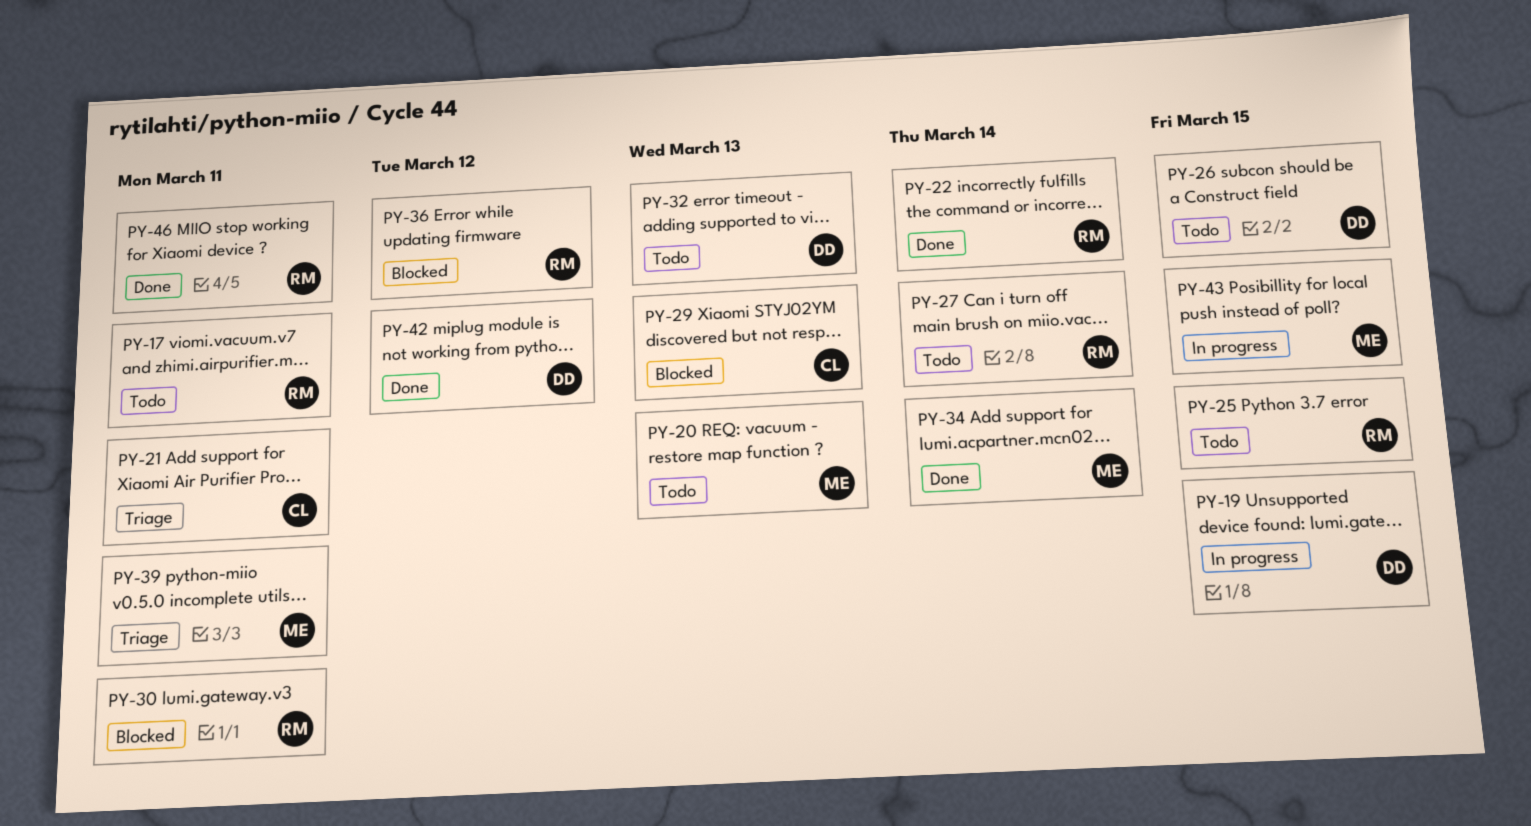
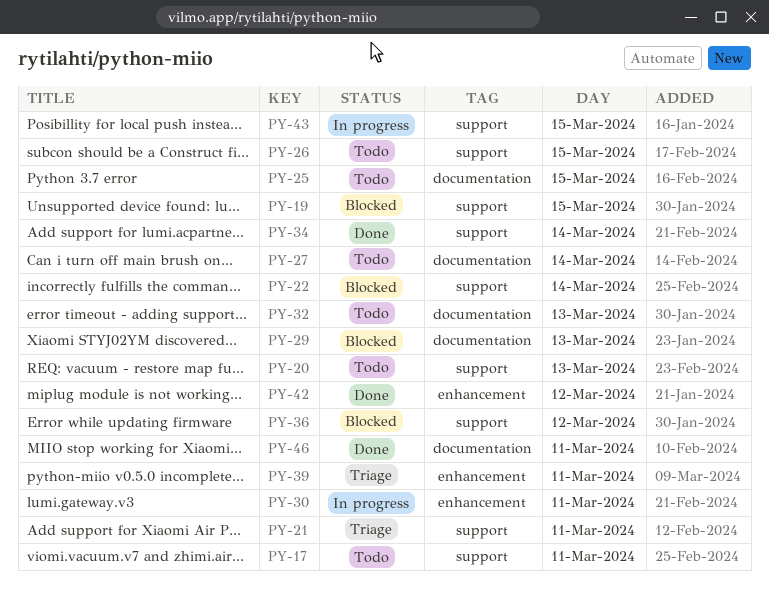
PY-19, status: In progress -> Blocked
PY-22, status: Done -> Blocked
PY-30, status: Blocked -> In progress

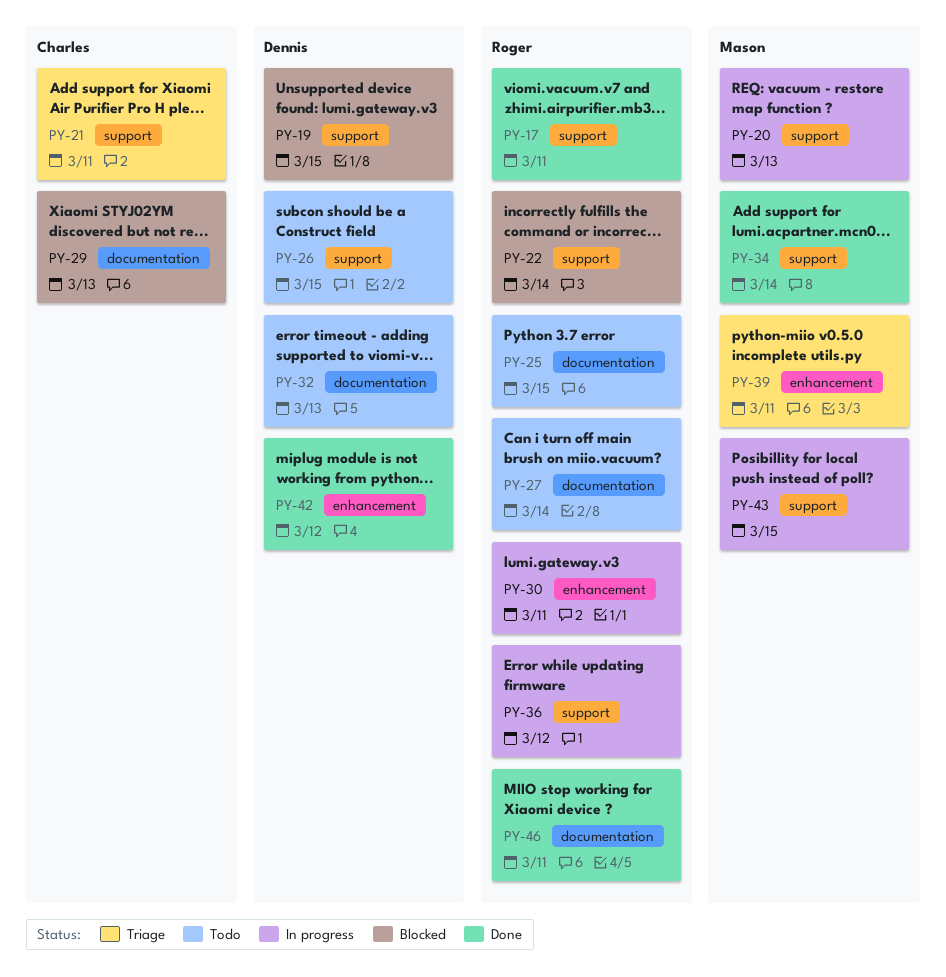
PY-17, status: Todo -> Done
PY-20, status: Todo -> In progress
PY-36, status: Blocked -> In progress

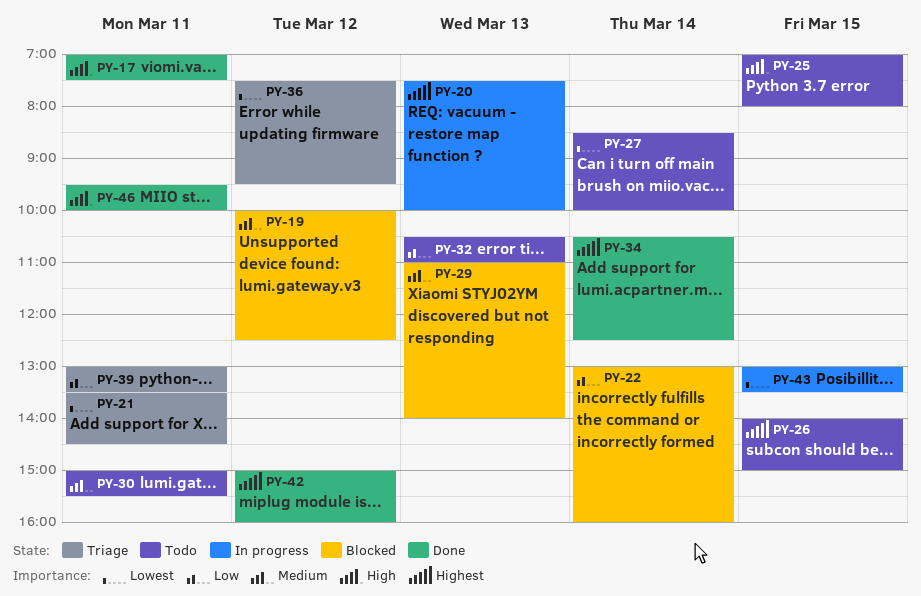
PY-19, day: Mar 15 -> Mar 12
PY-30, status: In progress -> Todo
PY-36, status: In progress -> Triage

